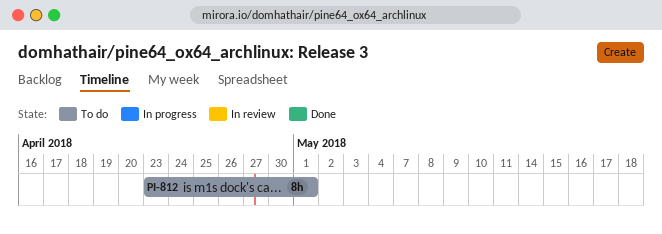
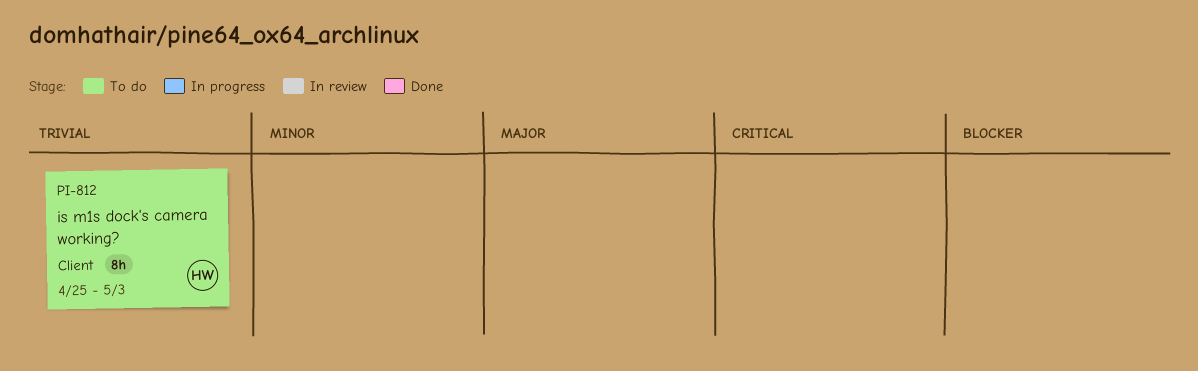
PI-812, start: Apr 23 -> Apr 25
PI-812, due: May 1 -> May 3

